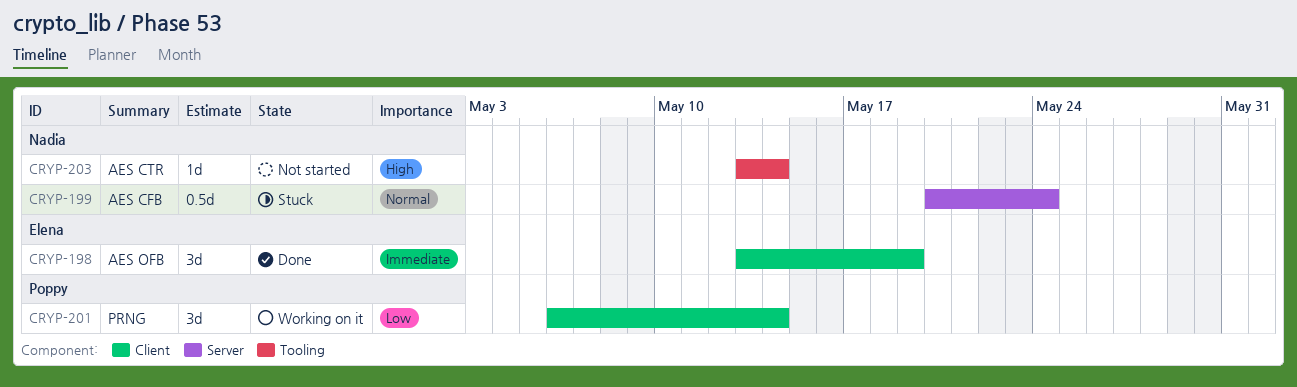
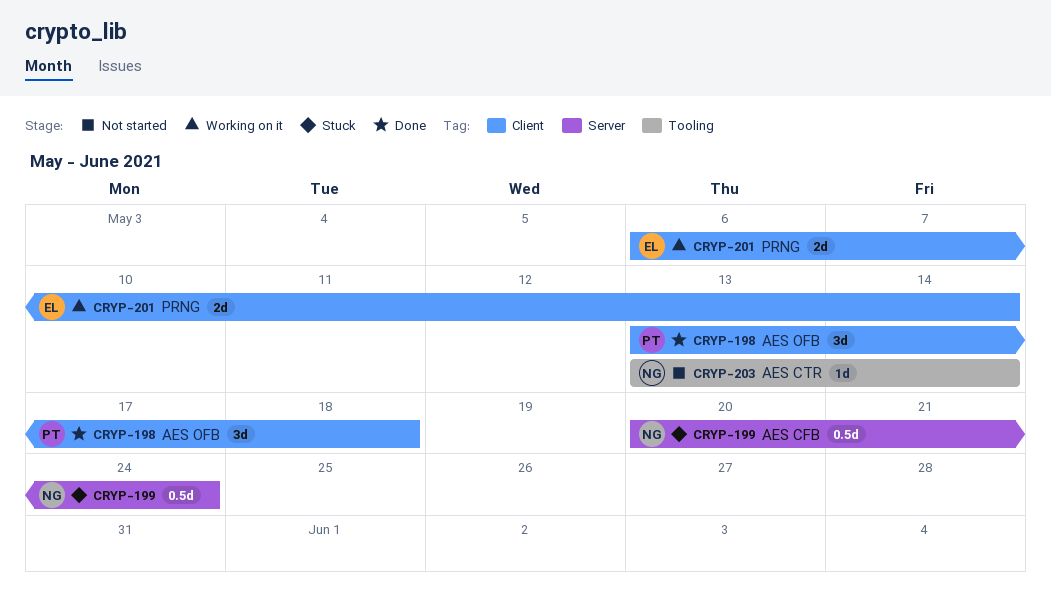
CRYP-198, owner: Elena -> Poppy
CRYP-198, due: May 19 -> May 18
CRYP-201, owner: Poppy -> Elena
CRYP-201, estimate: 3d -> 2d

